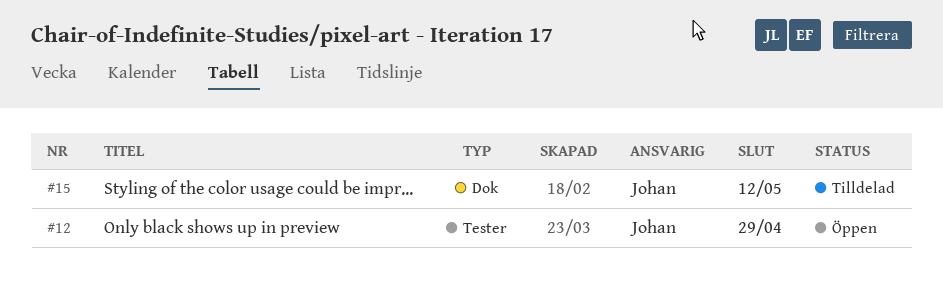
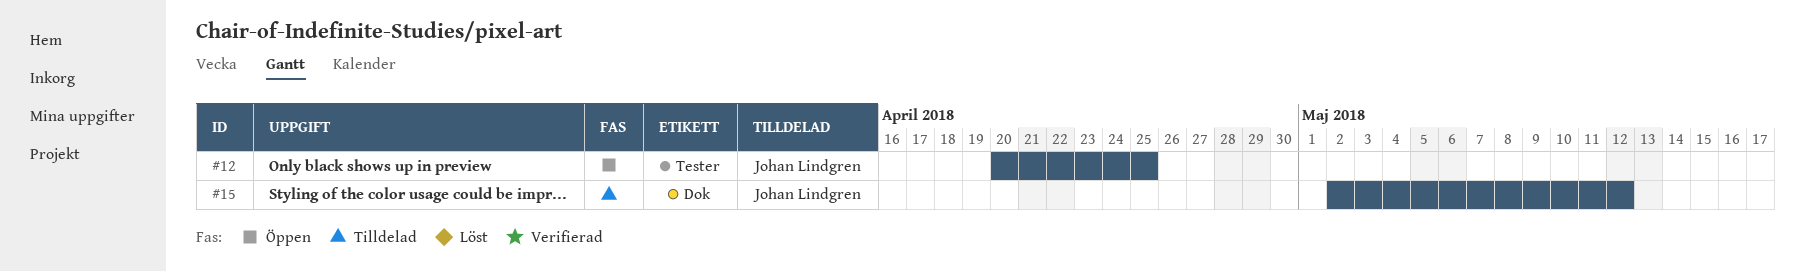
#12, due: Apr 29 -> Apr 25

